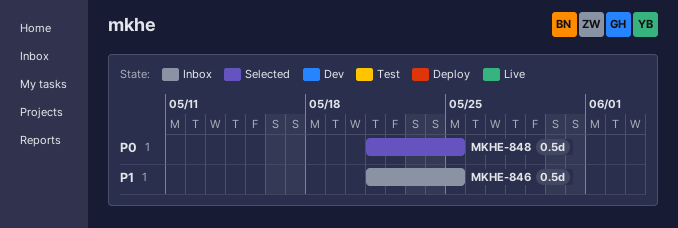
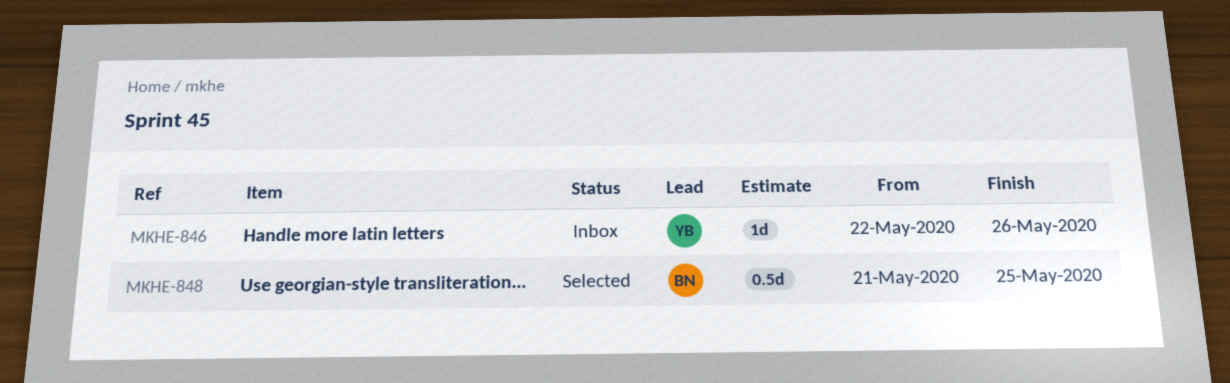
MKHE-846, estimate: 0.5d -> 1d
MKHE-846, start: May 21 -> May 22
MKHE-846, due: May 25 -> May 26

